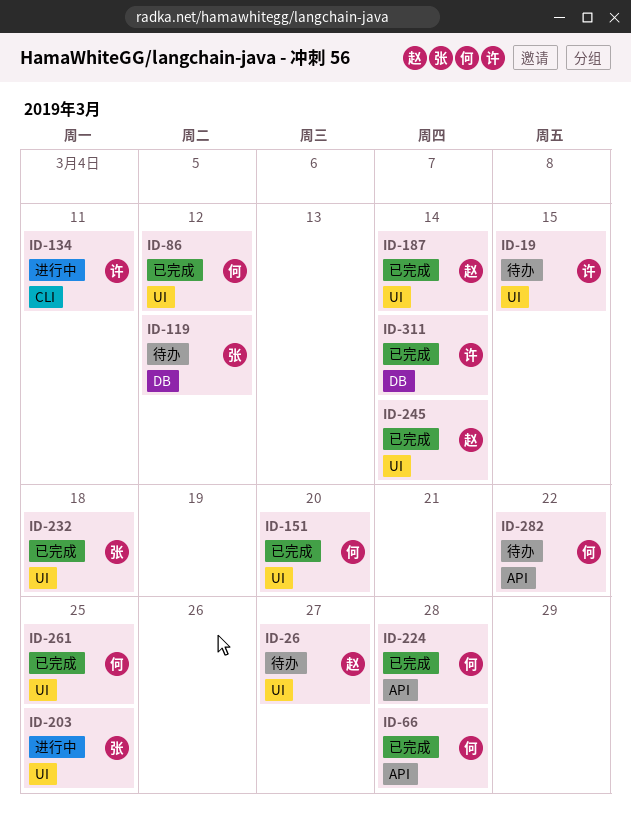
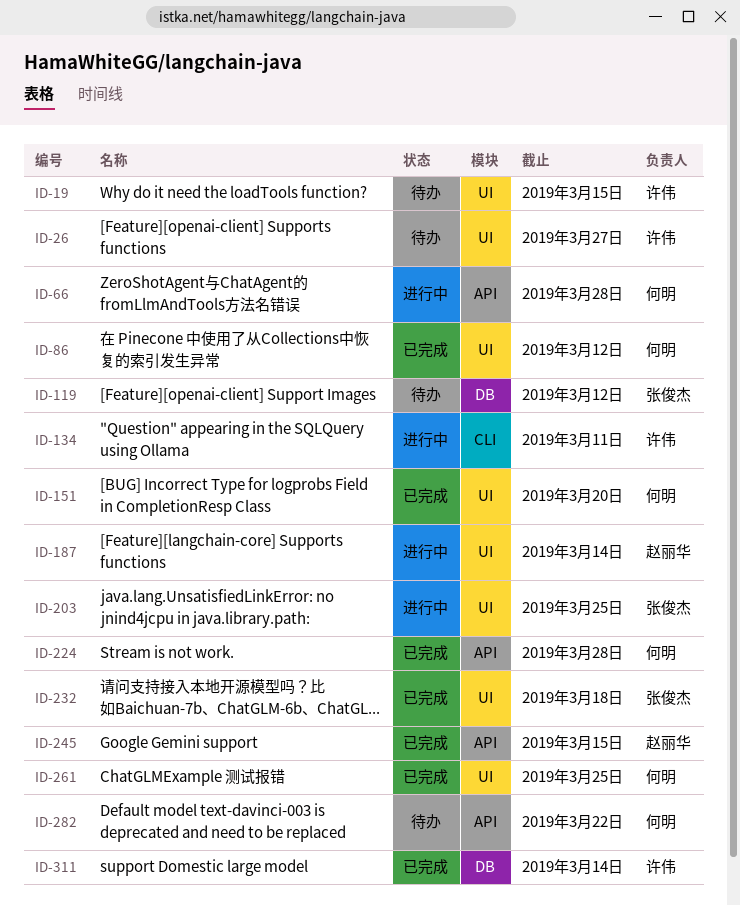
ID-26, owner: 赵丽华 -> 许伟
ID-66, status: 已完成 -> 进行中
ID-187, status: 已完成 -> 进行中
ID-245, label: UI -> API
ID-245, due: Mar 14 -> Mar 15

